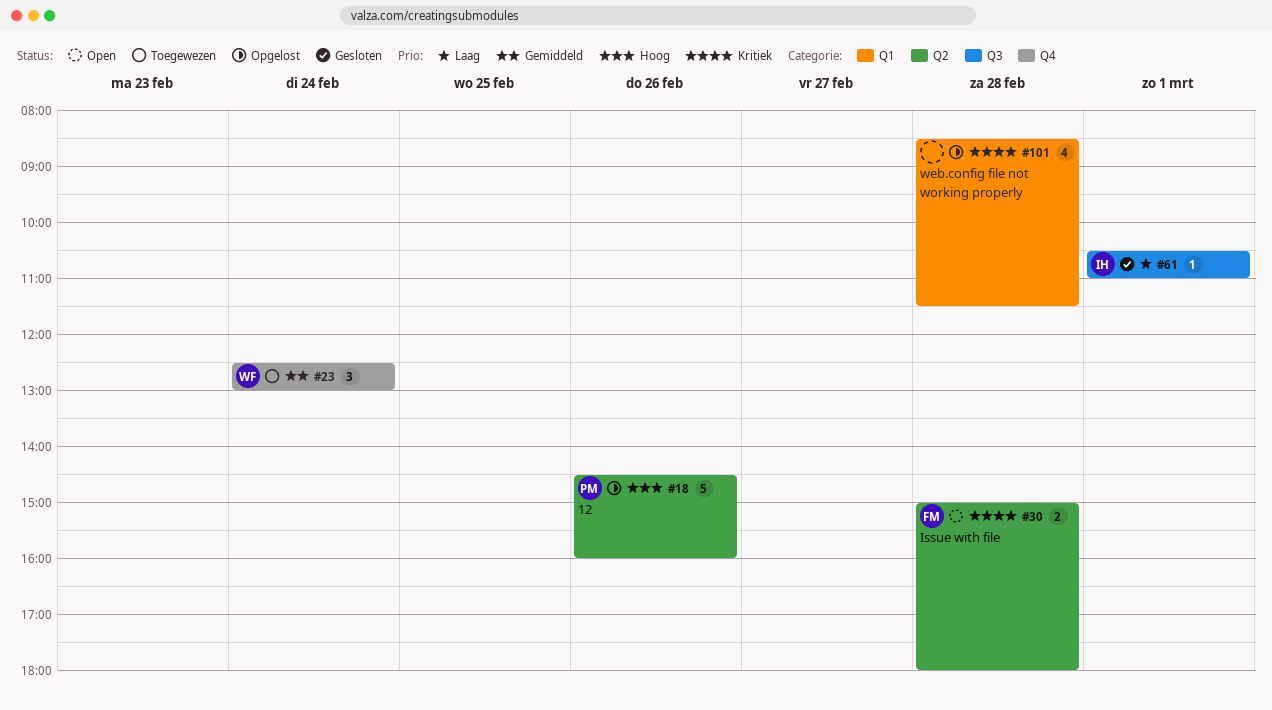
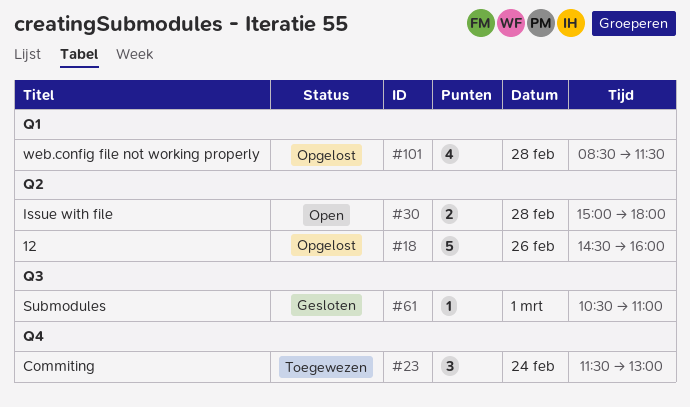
#23, begins: 12:30 -> 11:30

